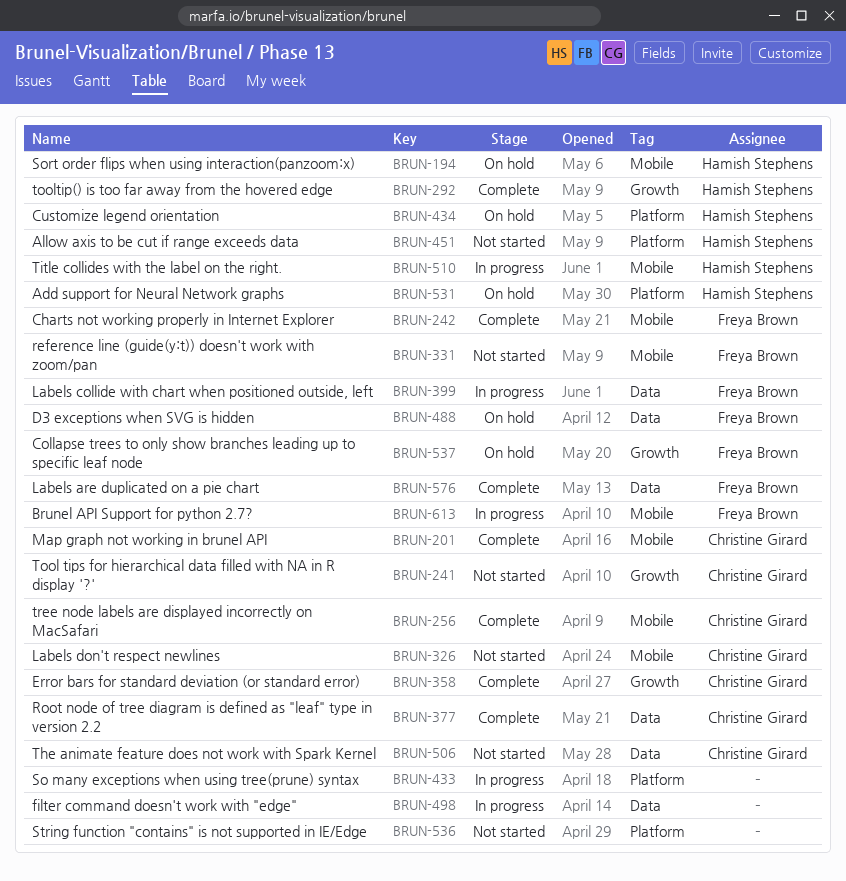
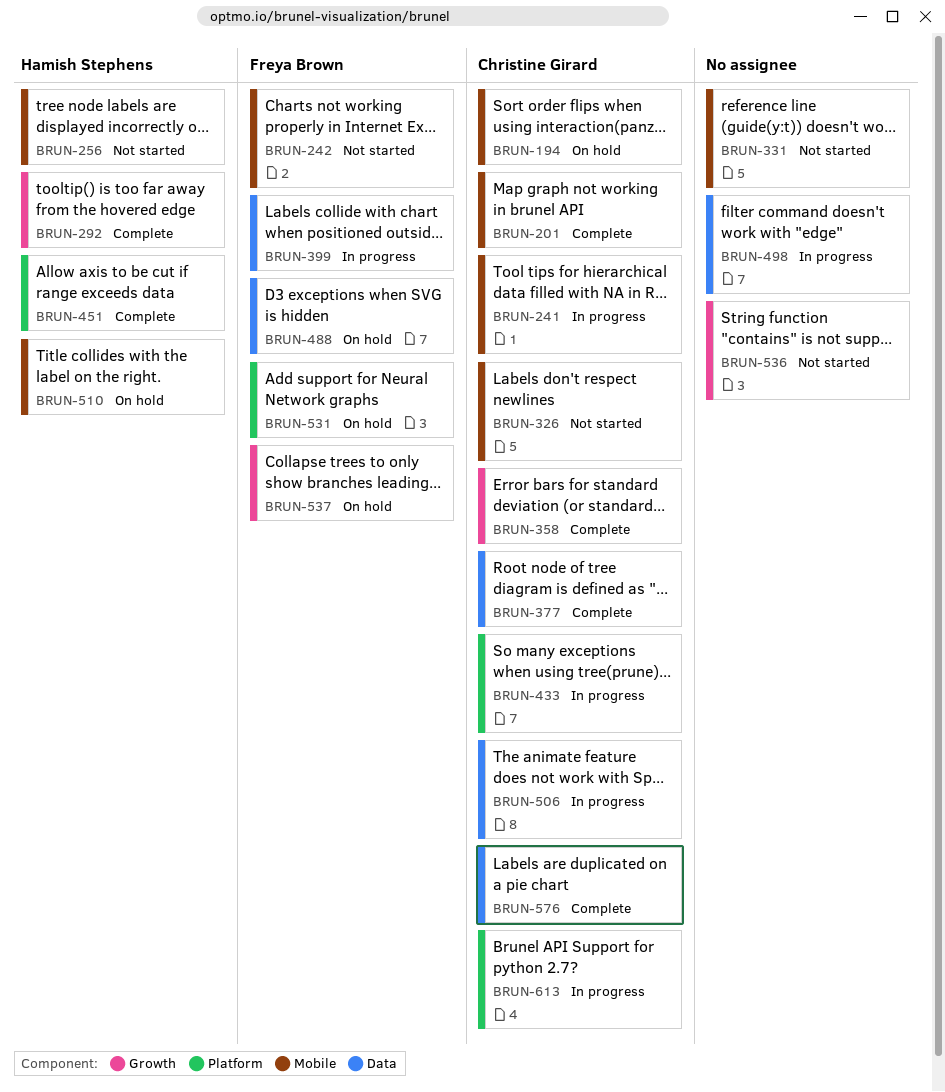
BRUN-194, owner: Hamish Stephens -> Christine Girard
BRUN-241, status: Not started -> In progress
BRUN-241, label: Growth -> Mobile
BRUN-242, status: Complete -> Not started
BRUN-256, status: Complete -> Not started
BRUN-256, owner: Christine Girard -> Hamish Stephens
BRUN-331, owner: Freya Brown -> none
BRUN-433, owner: none -> Christine Girard
BRUN-434: present -> none
BRUN-451, status: Not started -> Complete
BRUN-506, status: Not started -> In progress
BRUN-510, status: In progress -> On hold
BRUN-531, owner: Hamish Stephens -> Freya Brown
BRUN-536, label: Platform -> Growth
BRUN-576, owner: Freya Brown -> Christine Girard
BRUN-613, owner: Freya Brown -> Christine Girard
BRUN-613, label: Mobile -> Platform

